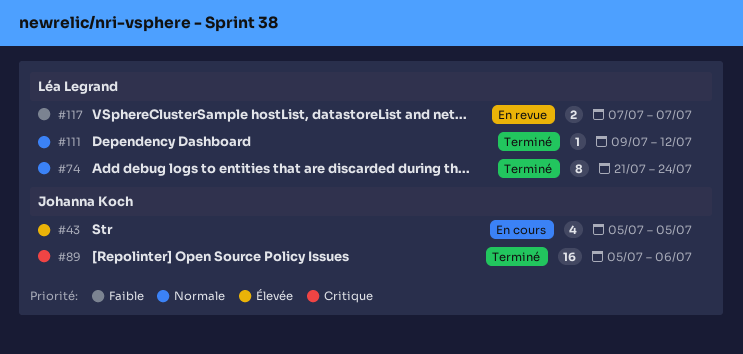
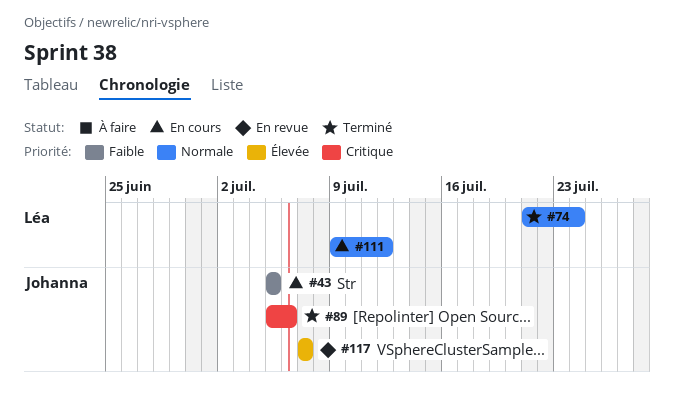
#43, priority: Élevée -> Faible
#111, status: Terminé -> En cours
#117, owner: Léa Legrand -> Johanna Koch
#117, priority: Faible -> Élevée

